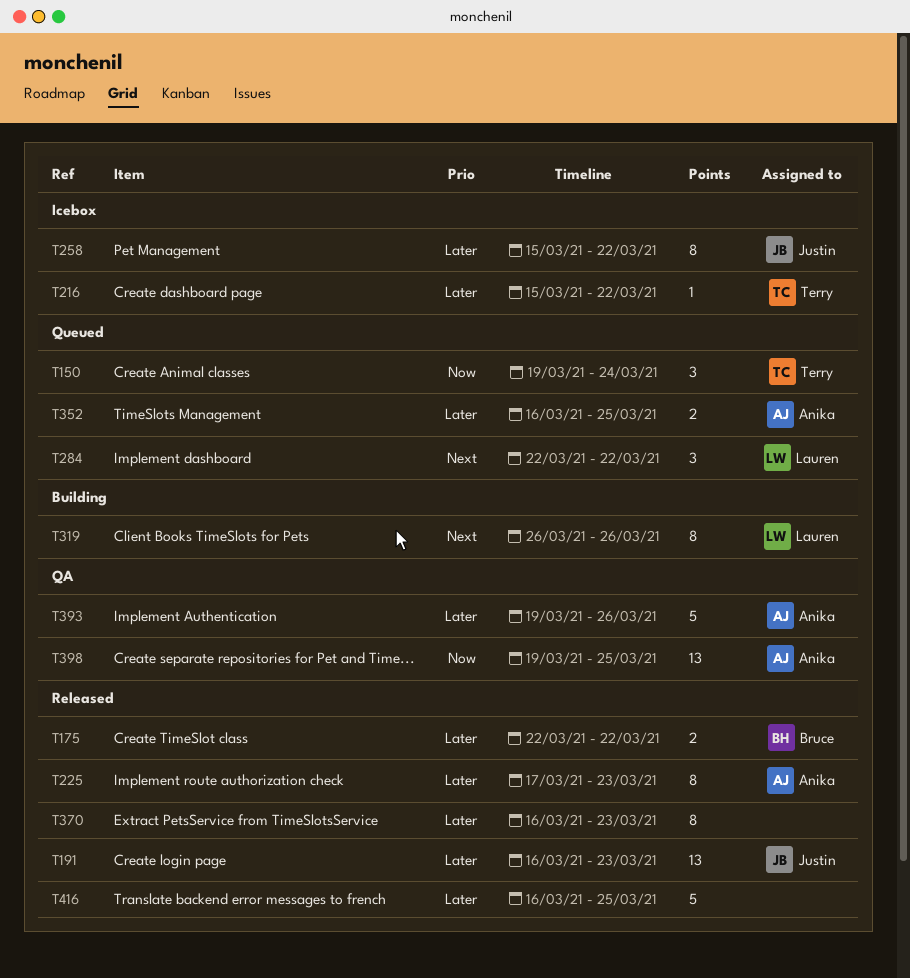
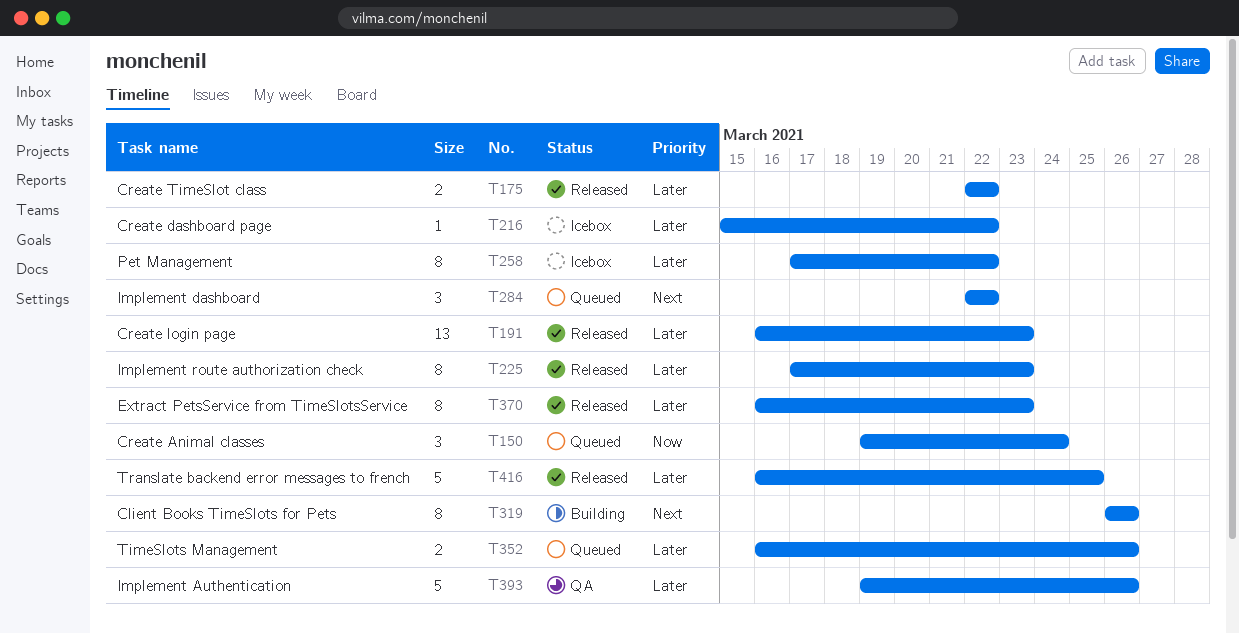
T258, start: Mar 15 -> Mar 17
T352, due: Mar 25 -> Mar 26
T398: present -> none

